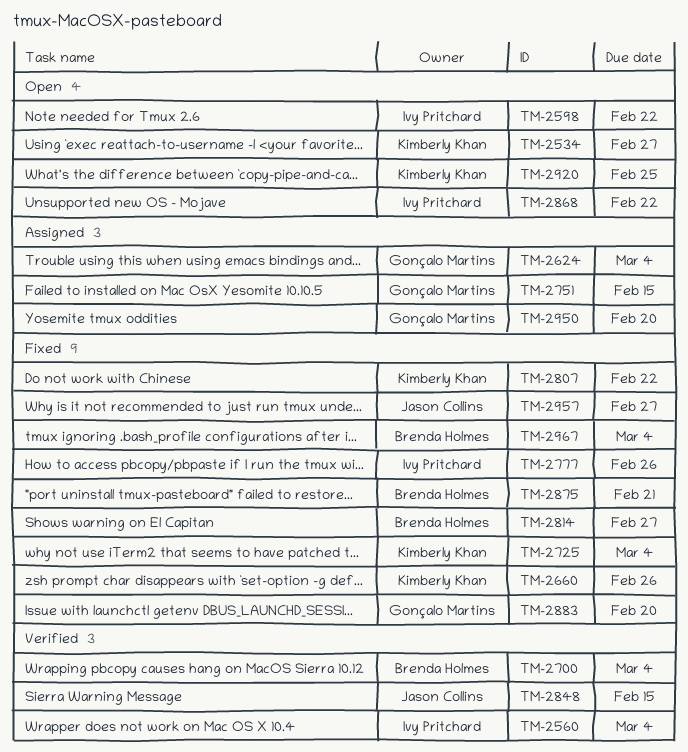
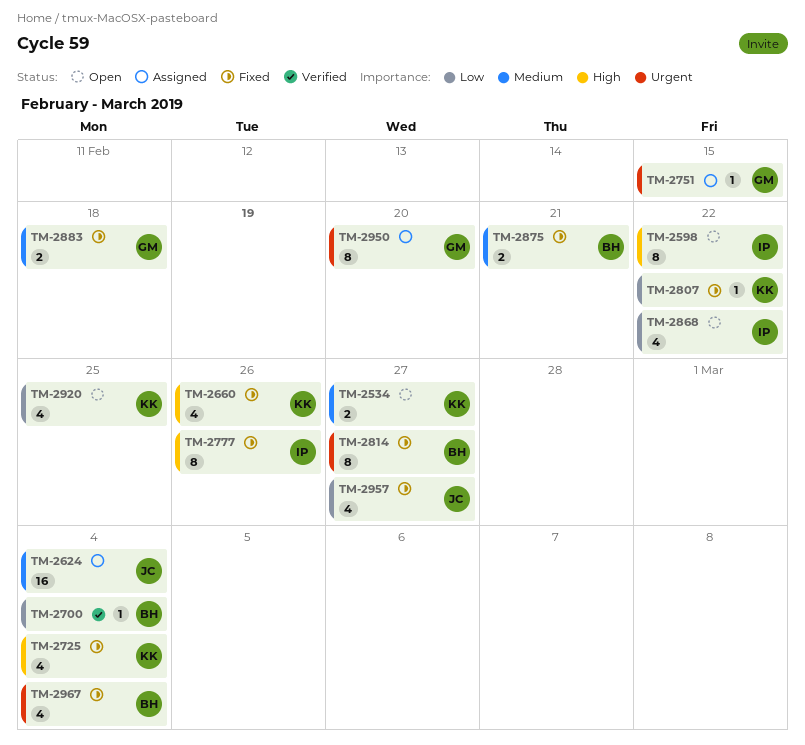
TM-2560: present -> none
TM-2624, owner: Gonçalo Martins -> Jason Collins
TM-2848: present -> none
TM-2883, due: Feb 20 -> Feb 18

